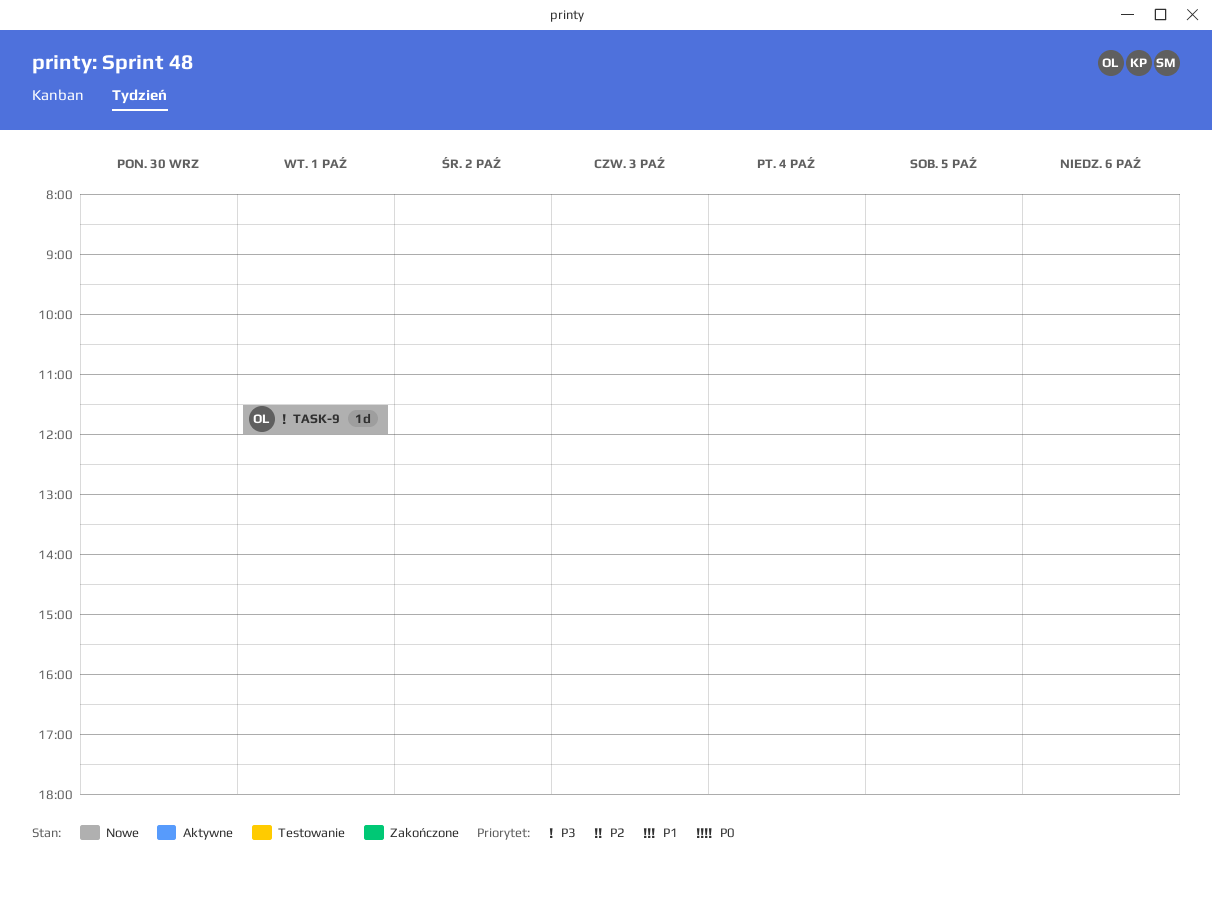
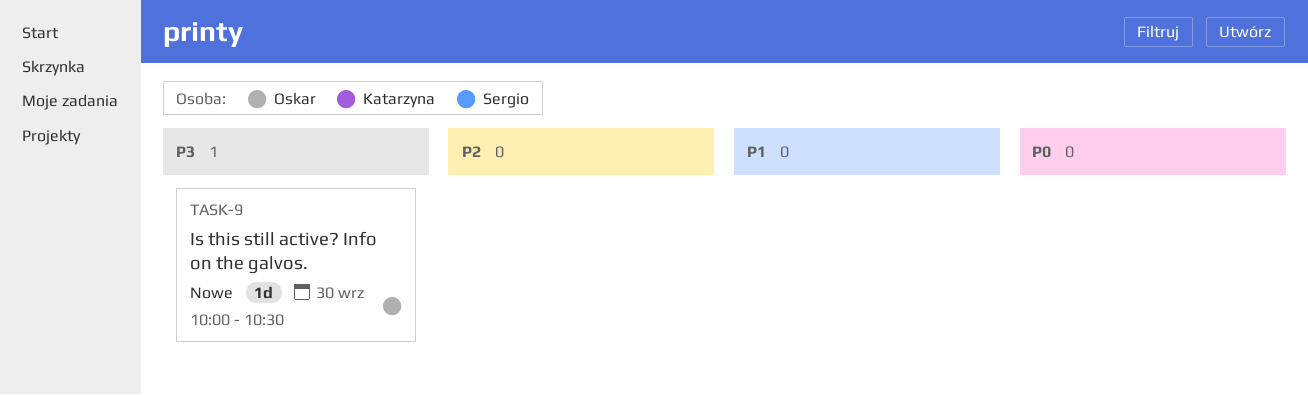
TASK-9, day: Oct 1 -> Sep 30
TASK-9, begins: 11:30 -> 10:00
TASK-9, ends: 12:00 -> 10:30

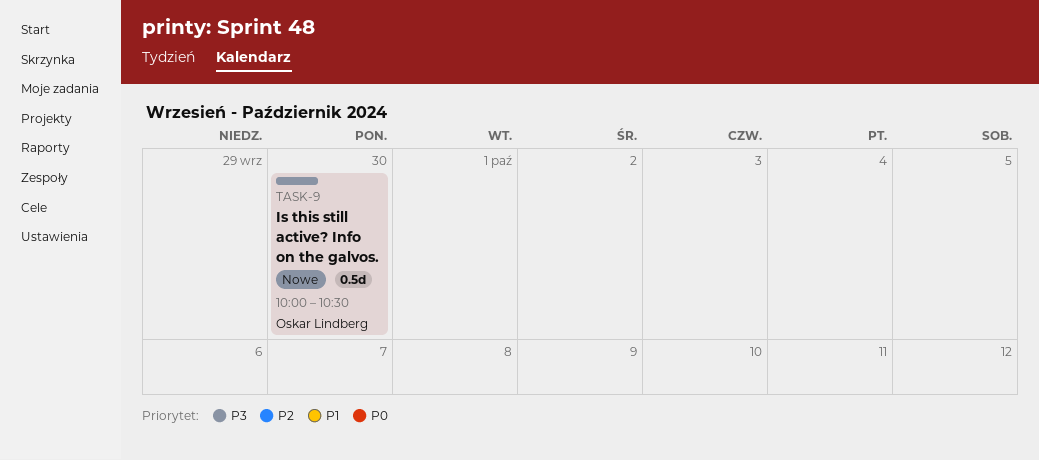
TASK-9, estimate: 1d -> 0.5d

